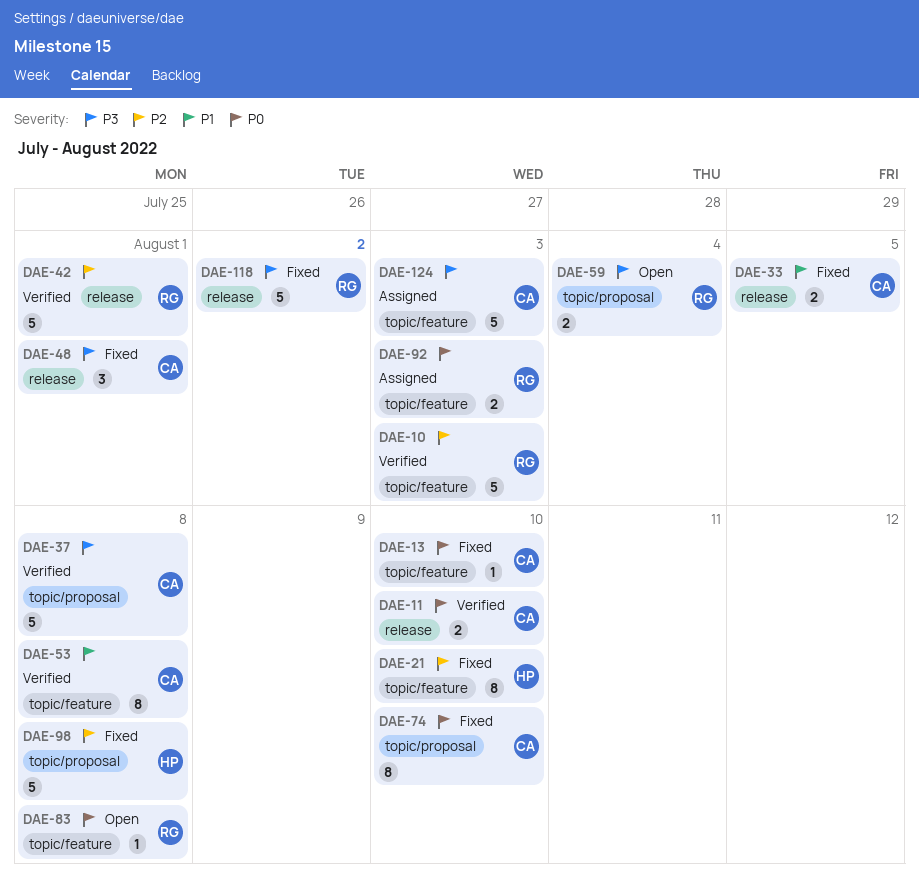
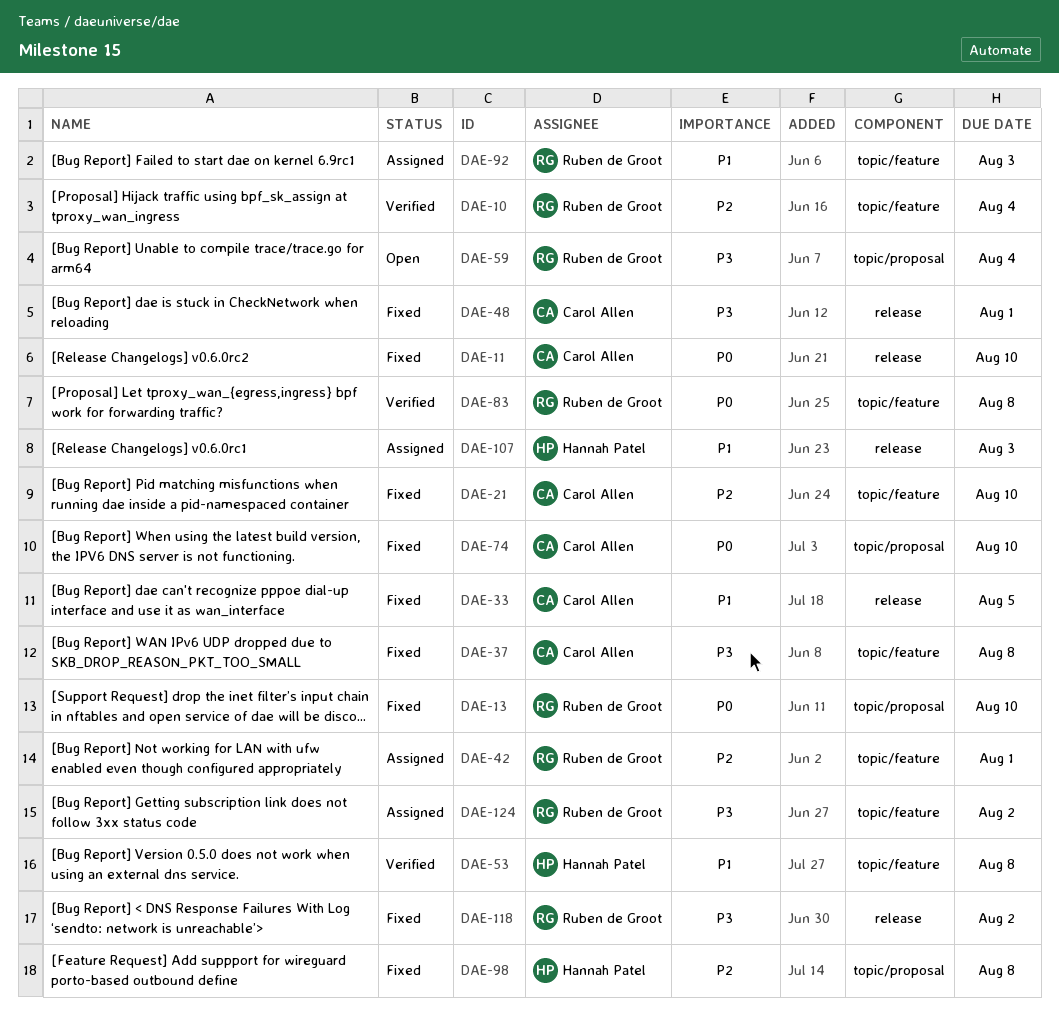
DAE-10, due: Aug 3 -> Aug 4
DAE-11, status: Verified -> Fixed
DAE-13, owner: Carol Allen -> Ruben de Groot
DAE-13, label: topic/feature -> topic/proposal
DAE-21, owner: Hannah Patel -> Carol Allen
DAE-37, status: Verified -> Fixed
DAE-37, label: topic/proposal -> topic/feature
DAE-42, status: Verified -> Assigned
DAE-42, label: release -> topic/feature
DAE-53, owner: Carol Allen -> Hannah Patel
DAE-83, status: Open -> Verified
DAE-92, priority: P0 -> P1
DAE-107: none -> present
DAE-124, owner: Carol Allen -> Ruben de Groot
DAE-124, due: Aug 3 -> Aug 2

